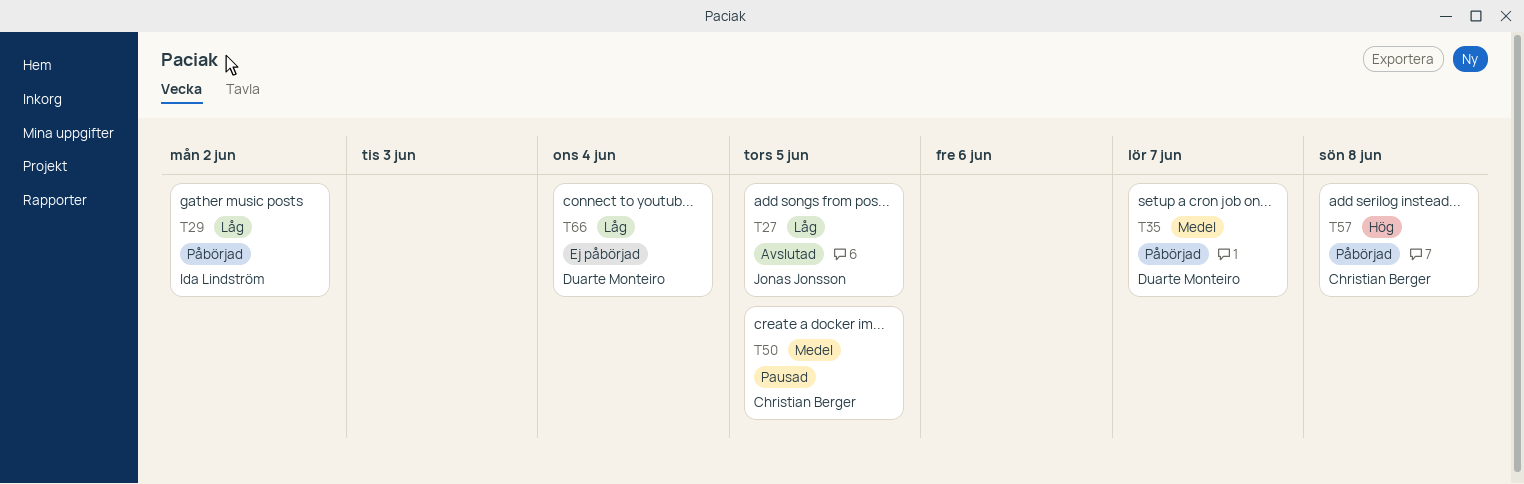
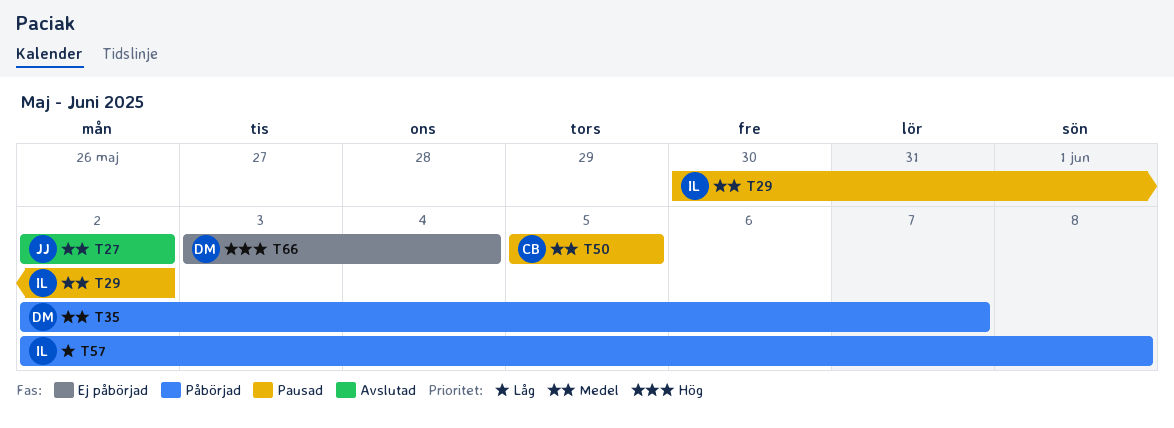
T27, priority: Låg -> Medel
T27, due: Jun 5 -> Jun 2
T29, status: Påbörjad -> Pausad
T29, priority: Låg -> Medel
T57, owner: Christian Berger -> Ida Lindström
T57, priority: Hög -> Låg
T66, priority: Låg -> Hög

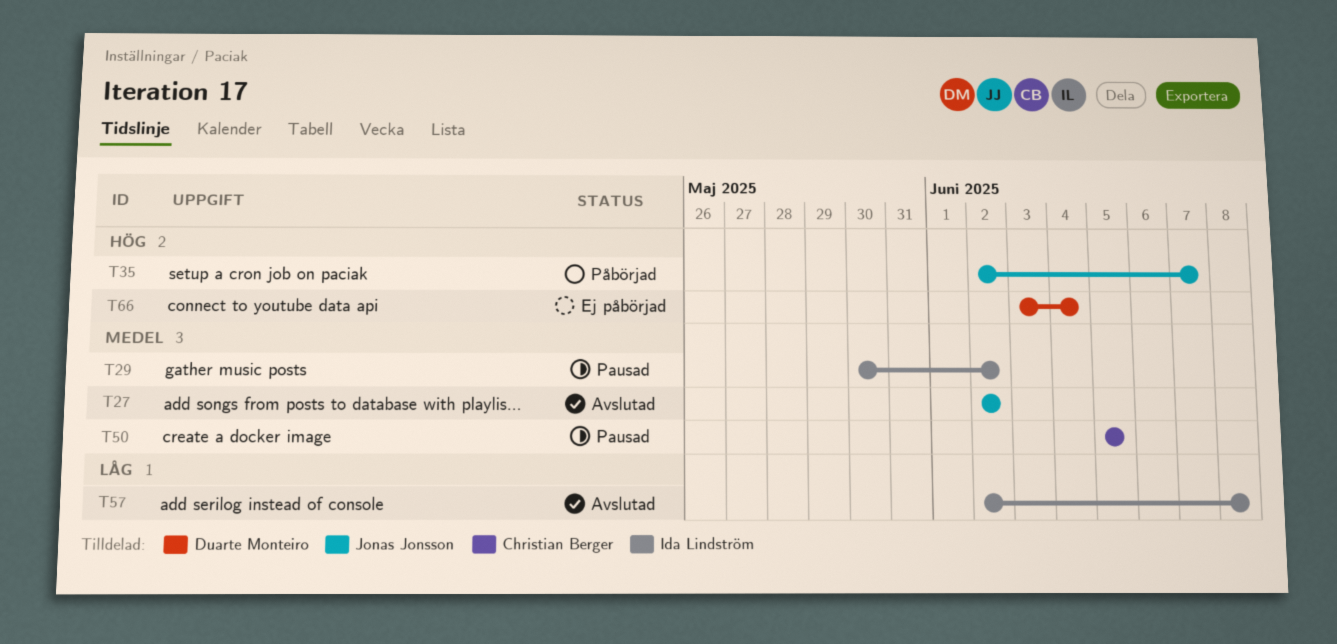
T35, owner: Duarte Monteiro -> Jonas Jonsson
T35, priority: Medel -> Hög
T57, status: Påbörjad -> Avslutad

